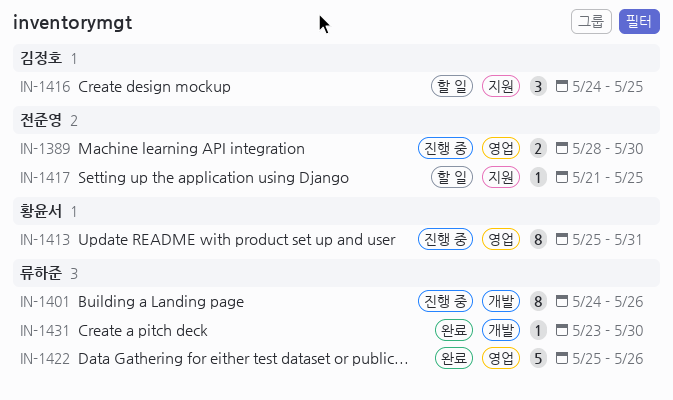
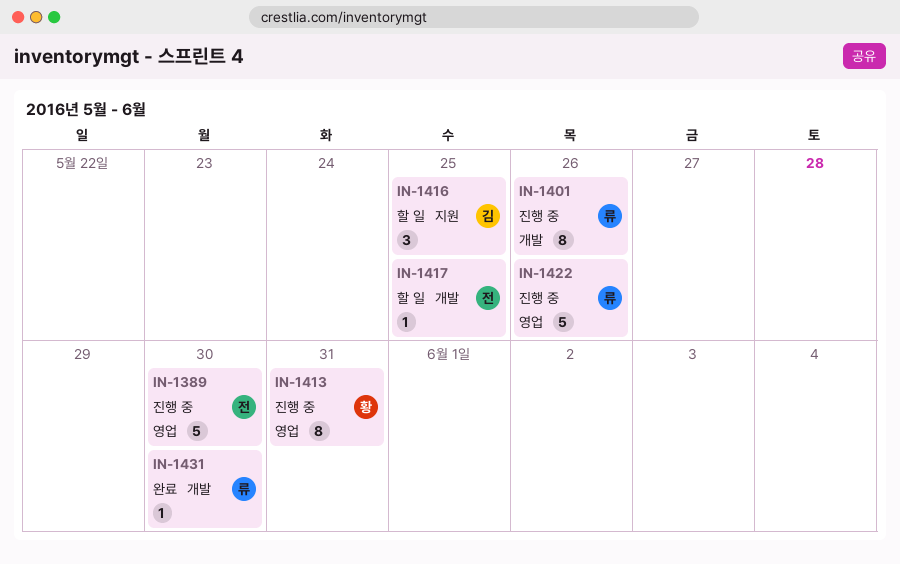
IN-1389, estimate: 2 -> 5
IN-1417, label: 지원 -> 개발
IN-1422, status: 완료 -> 진행 중

